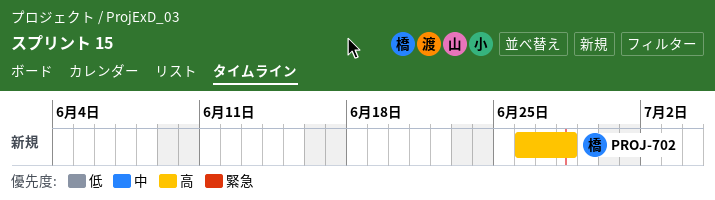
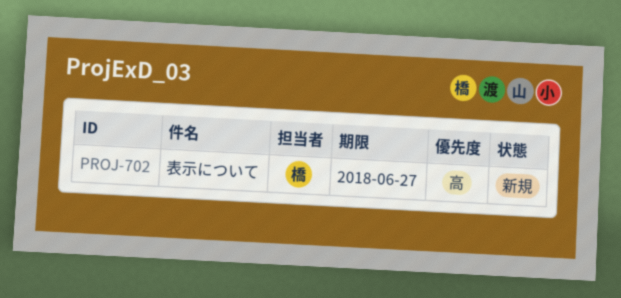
PROJ-702, due: Jun 28 -> Jun 27

